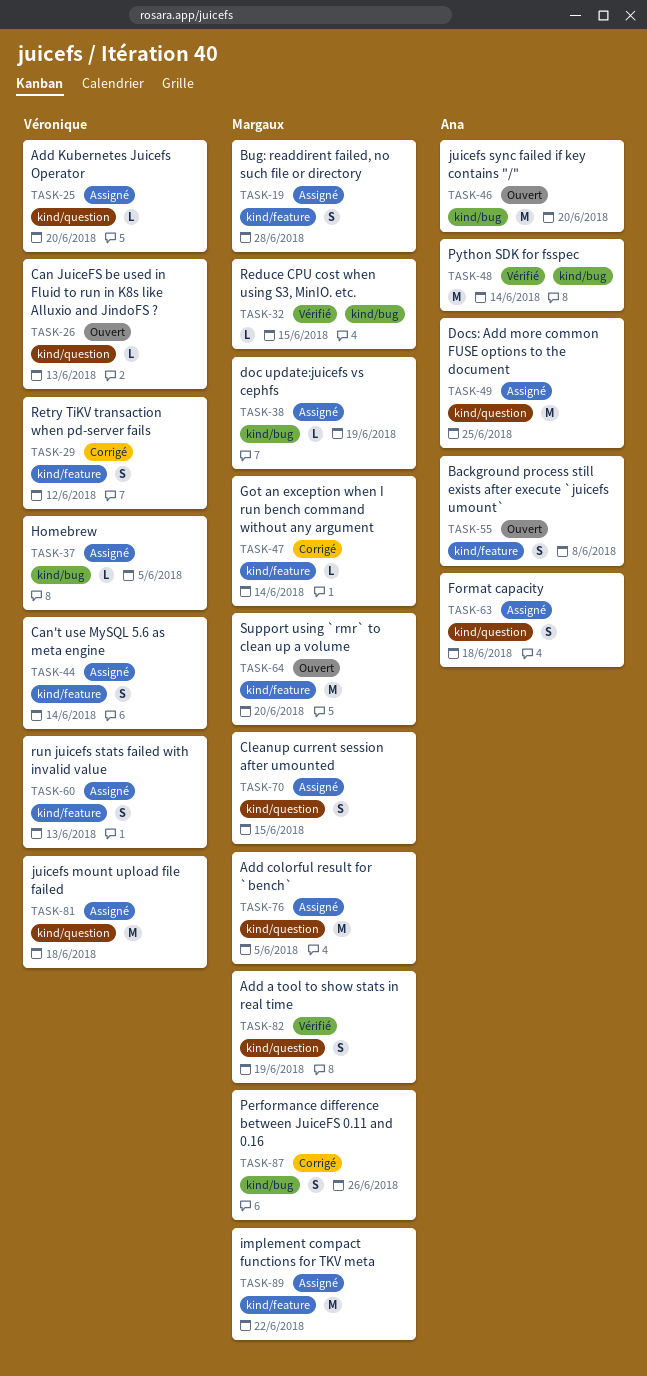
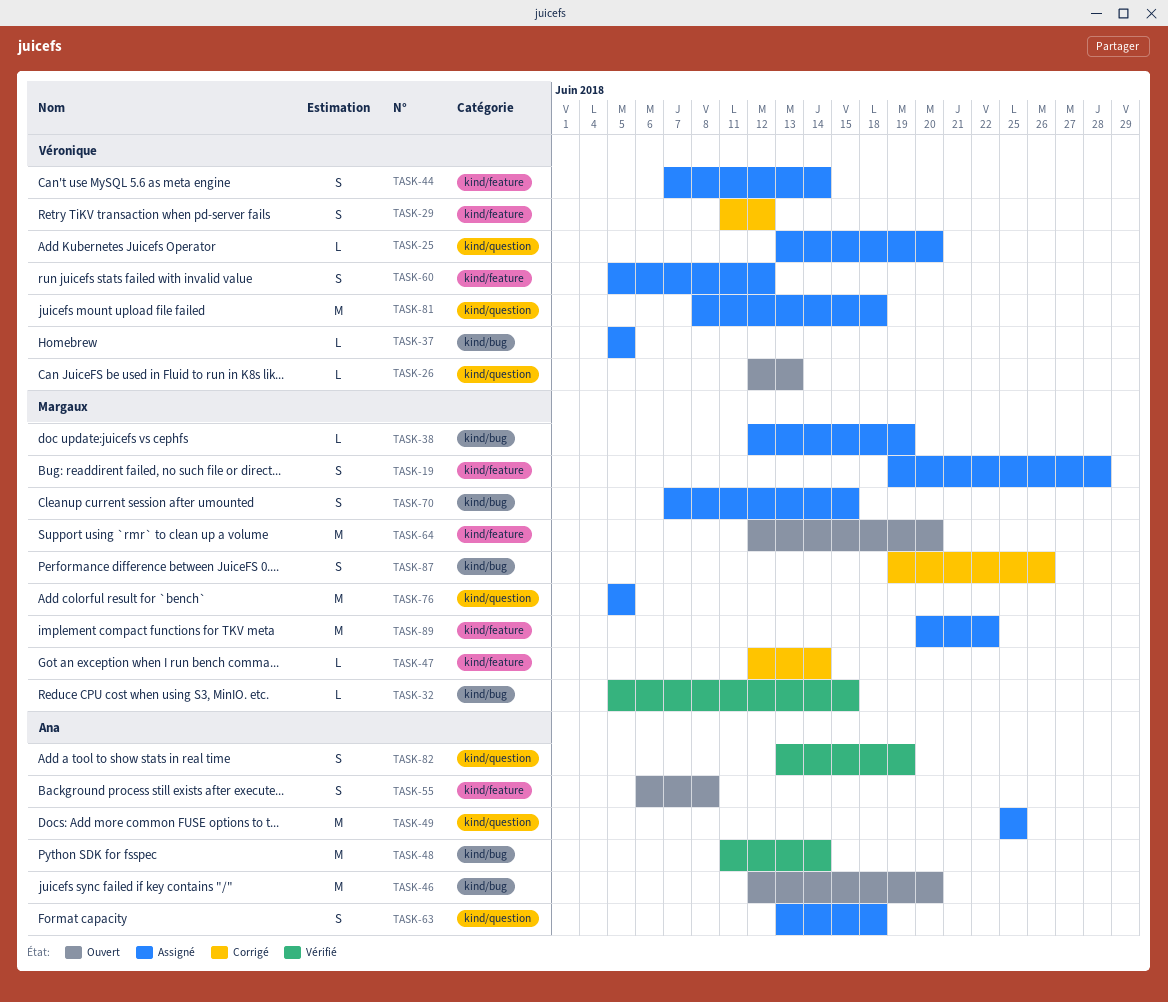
TASK-60, due: Jun 13 -> Jun 12
TASK-70, label: kind/question -> kind/bug
TASK-82, owner: Margaux -> Ana

